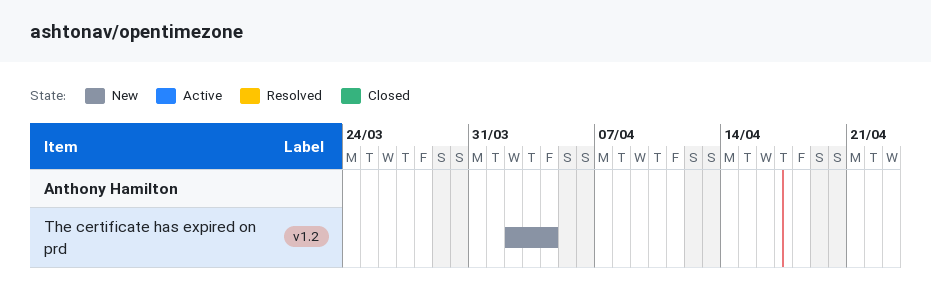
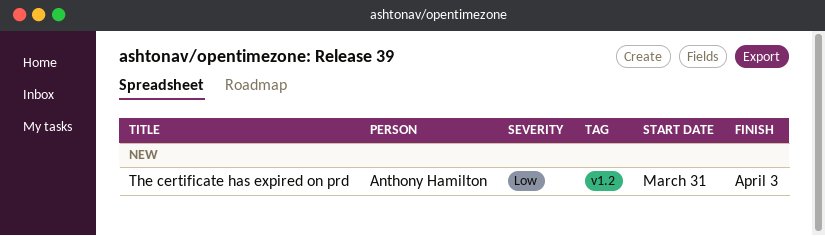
The certificate has expired on prd, start: Apr 2 -> Mar 31
The certificate has expired on prd, due: Apr 4 -> Apr 3

